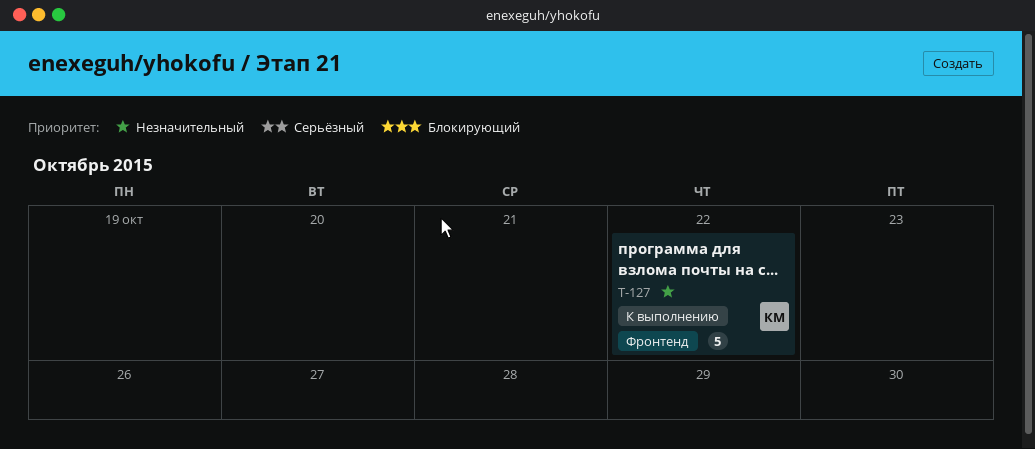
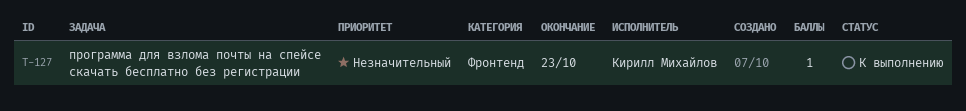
T-127, estimate: 5 -> 1
T-127, due: Oct 22 -> Oct 23

